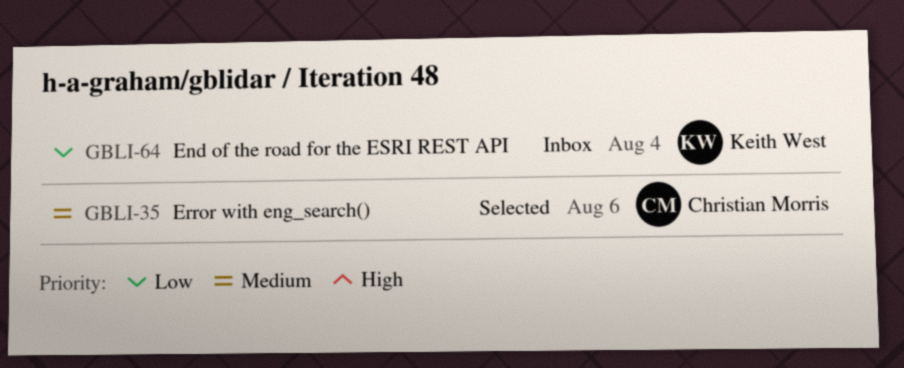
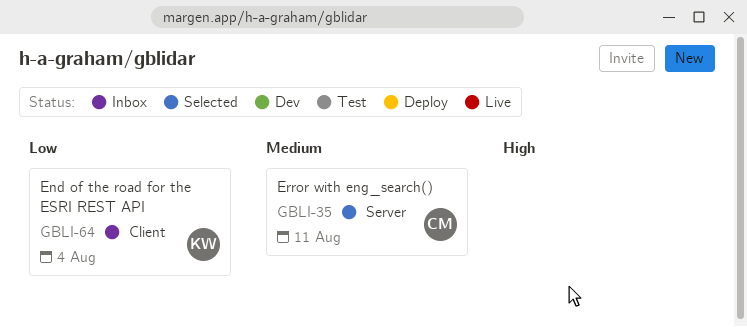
GBLI-35, due: Aug 6 -> Aug 11

